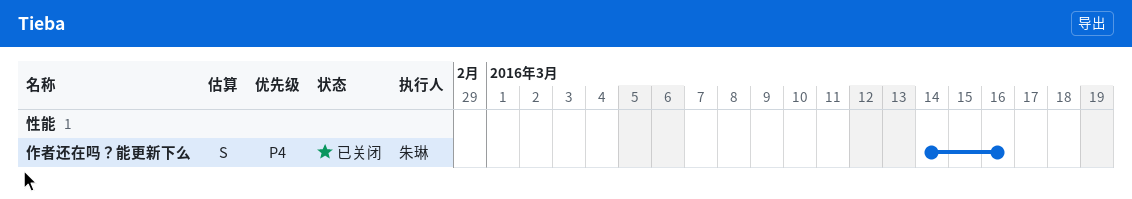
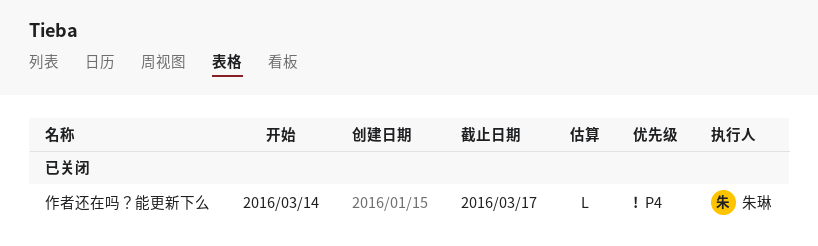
作者还在吗？能更新下么, estimate: S -> L
作者还在吗？能更新下么, due: Mar 16 -> Mar 17

